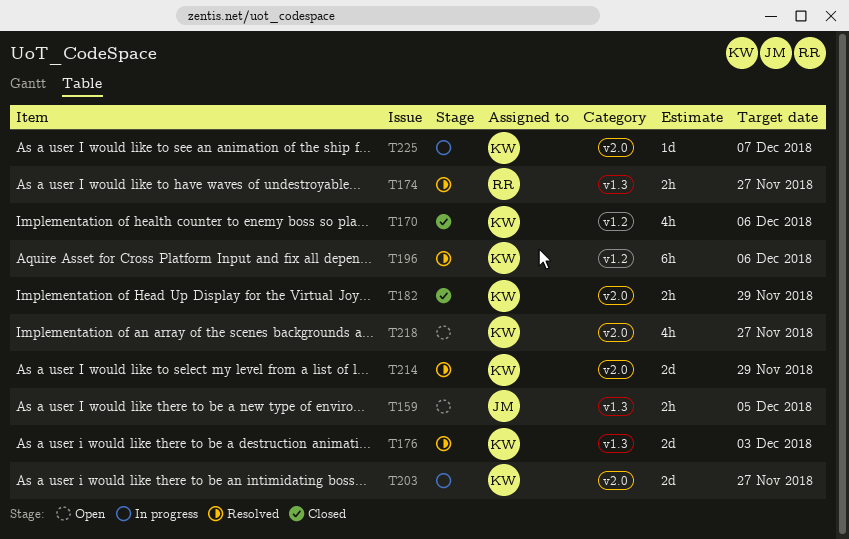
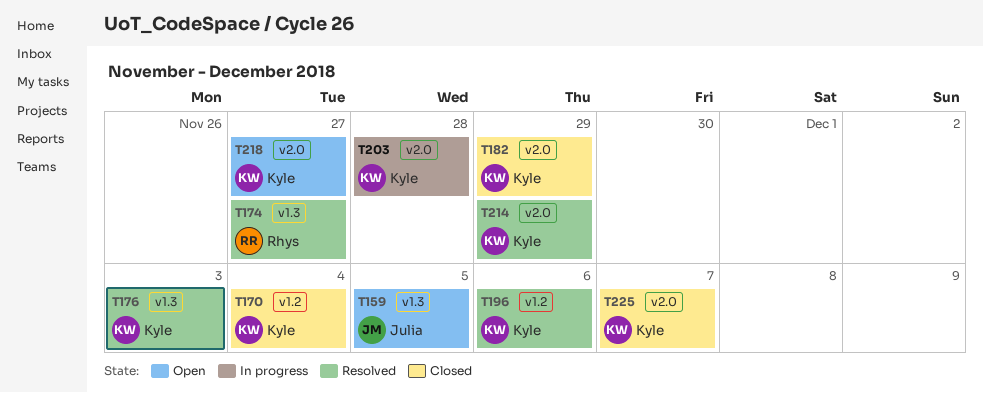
T170, due: Dec 6 -> Dec 4
T203, due: Nov 27 -> Nov 28
T225, status: In progress -> Closed

